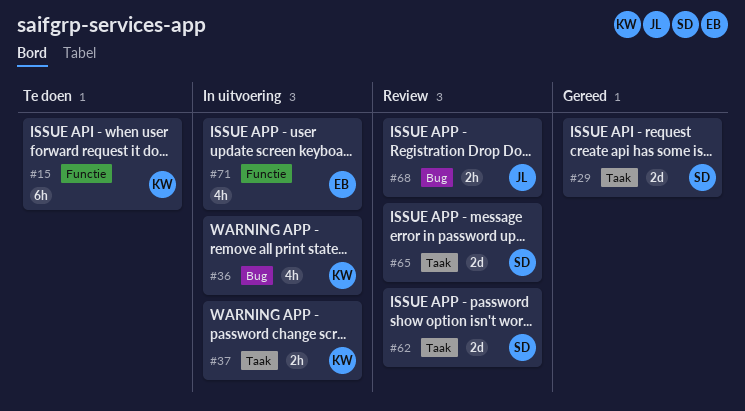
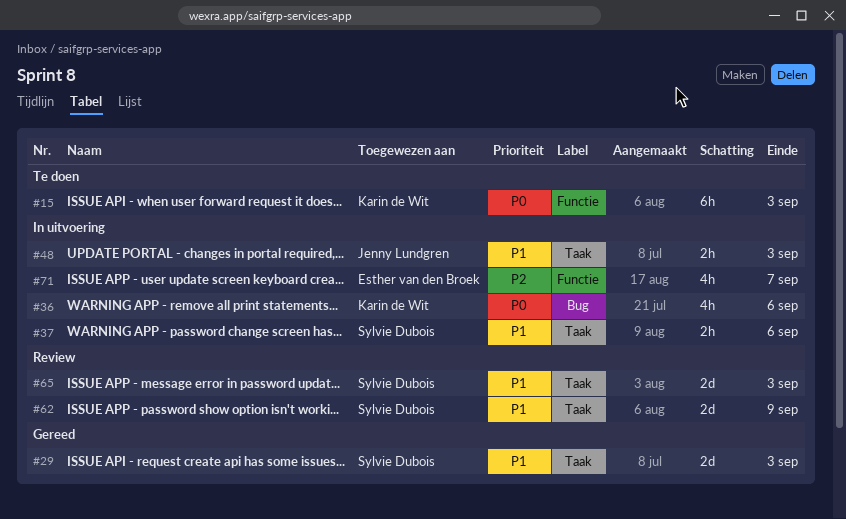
#37, owner: Karin de Wit -> Sylvie Dubois
#48: none -> present
#68: present -> none

